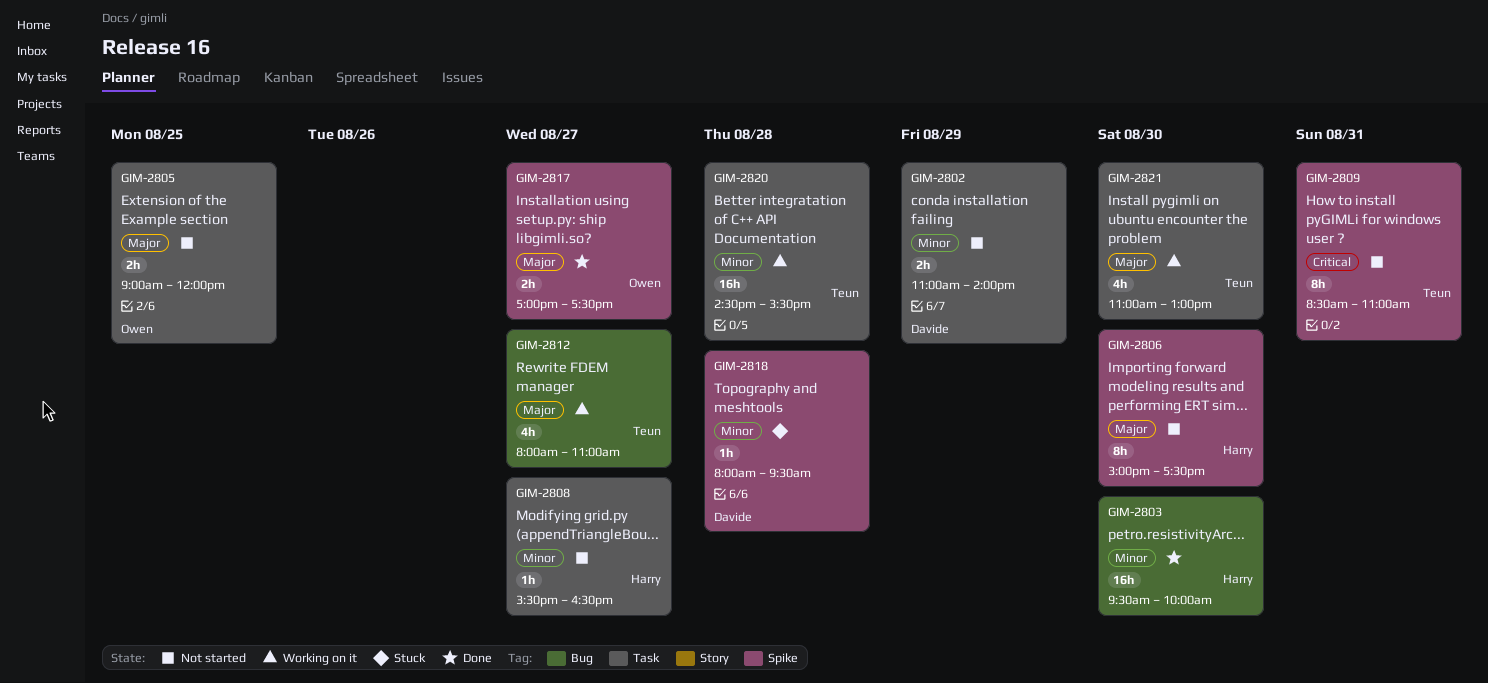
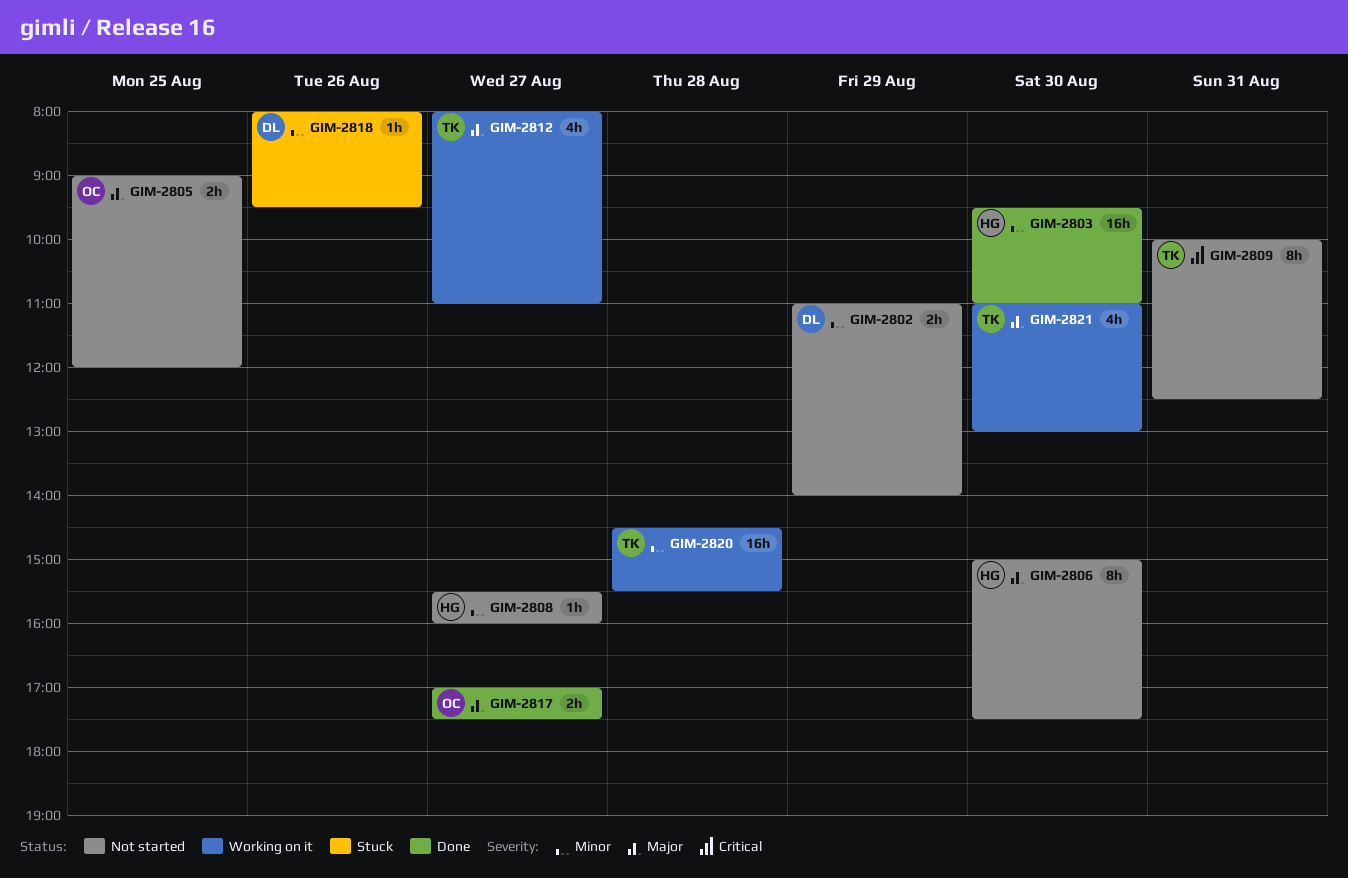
GIM-2803, ends: 10:00 -> 11:00
GIM-2808, ends: 16:30 -> 16:00
GIM-2809, begins: 08:30 -> 10:00
GIM-2809, ends: 11:00 -> 12:30
GIM-2818, day: Aug 28 -> Aug 26

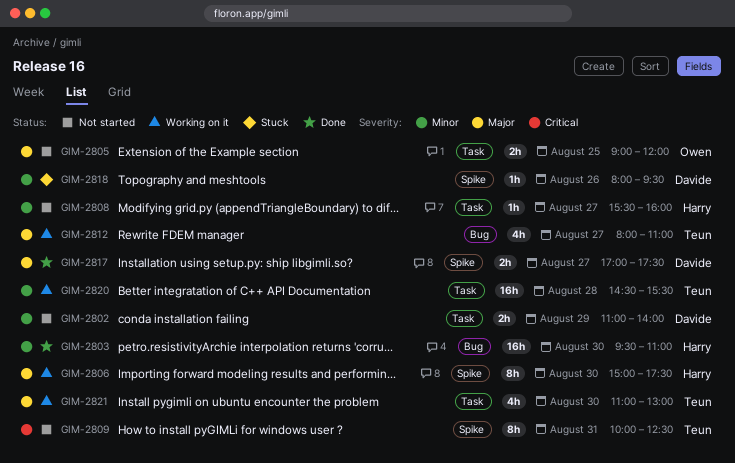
GIM-2806, status: Not started -> Working on it
GIM-2817, owner: Owen -> Davide

